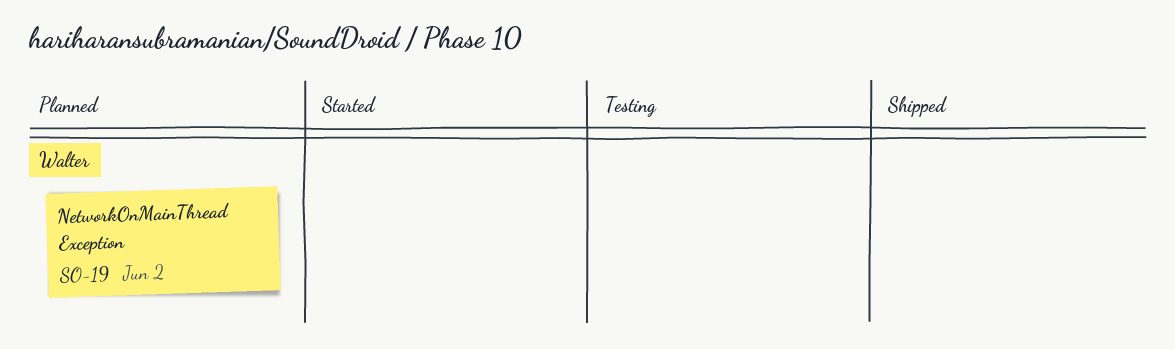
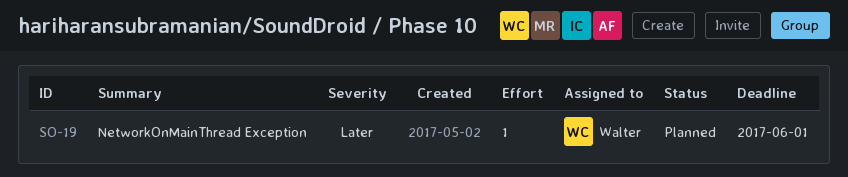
SO-19, due: Jun 2 -> Jun 1

